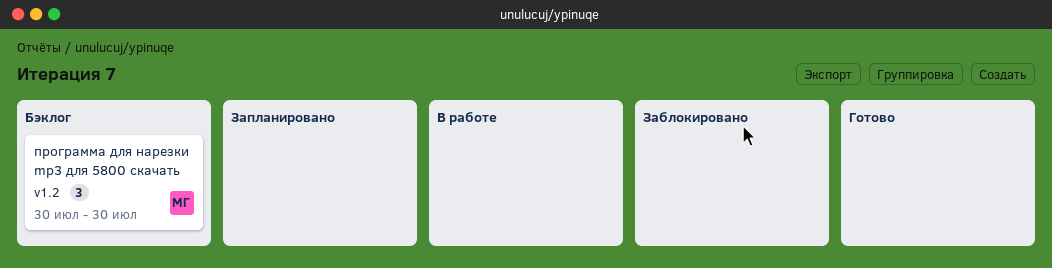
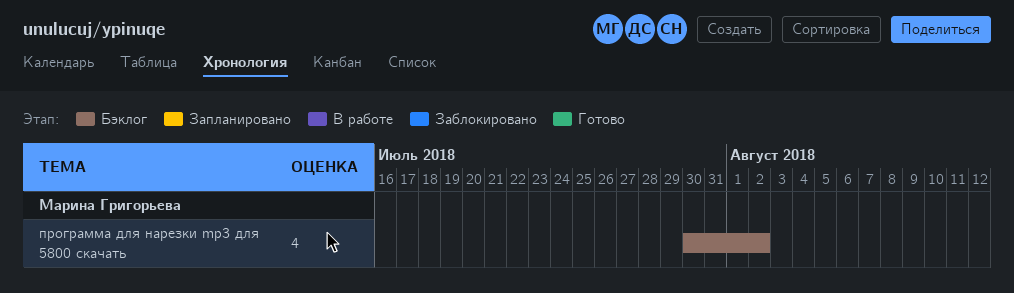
программа для нарезки mp3 для 5800 скачать, estimate: 3 -> 4
программа для нарезки mp3 для 5800 скачать, due: Jul 30 -> Aug 2

